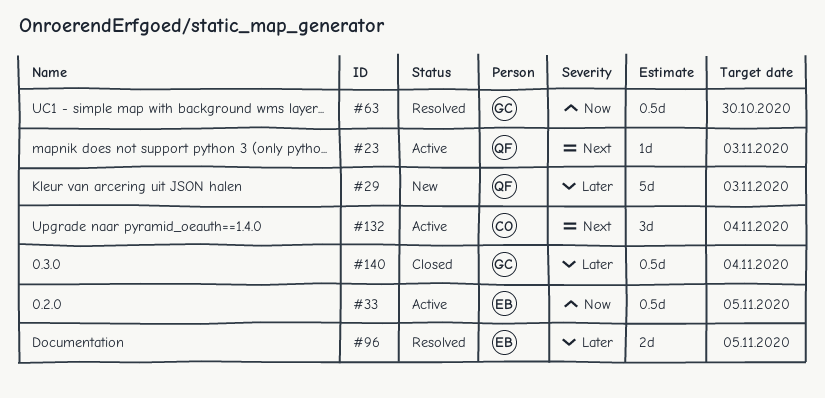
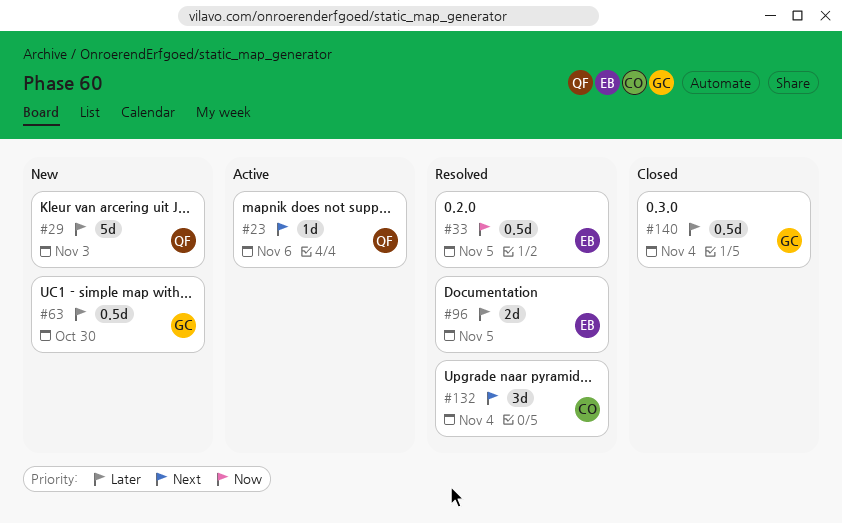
#23, due: Nov 3 -> Nov 6
#33, status: Active -> Resolved
#63, status: Resolved -> New
#63, priority: Now -> Later
#132, status: Active -> Resolved

